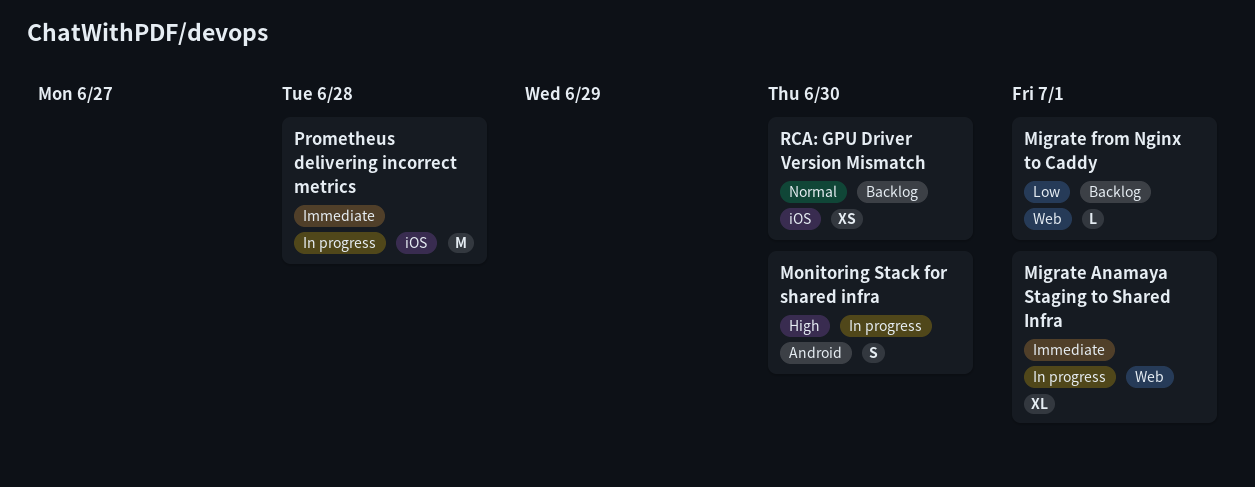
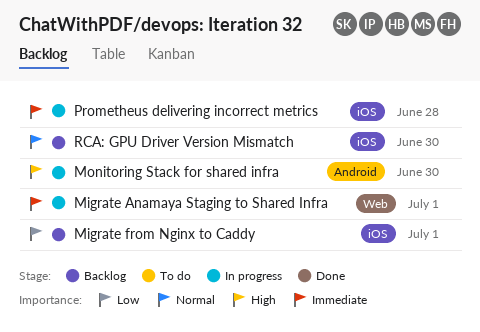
Migrate from Nginx to Caddy, label: Web -> iOS

